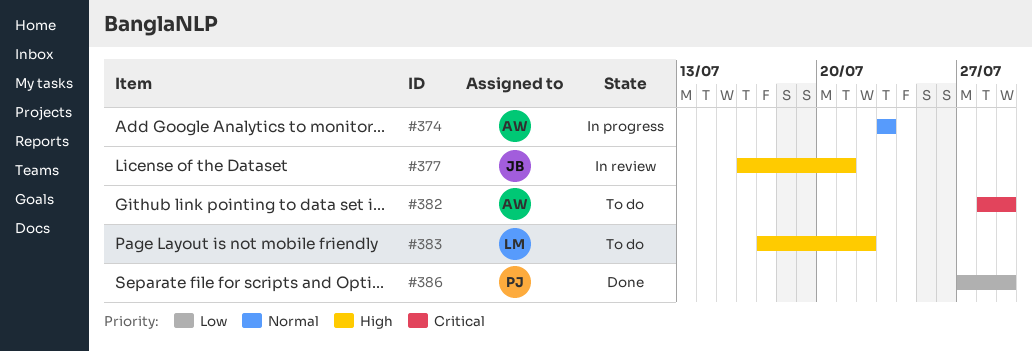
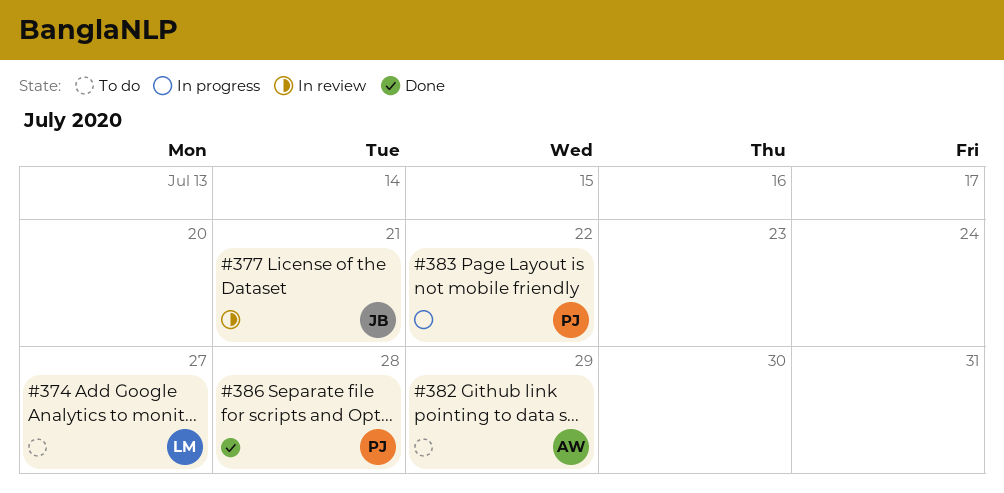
#374, status: In progress -> To do
#374, owner: AW -> LM
#374, due: Jul 23 -> Jul 27
#383, status: To do -> In progress
#383, owner: LM -> PJ
#386, due: Jul 29 -> Jul 28

